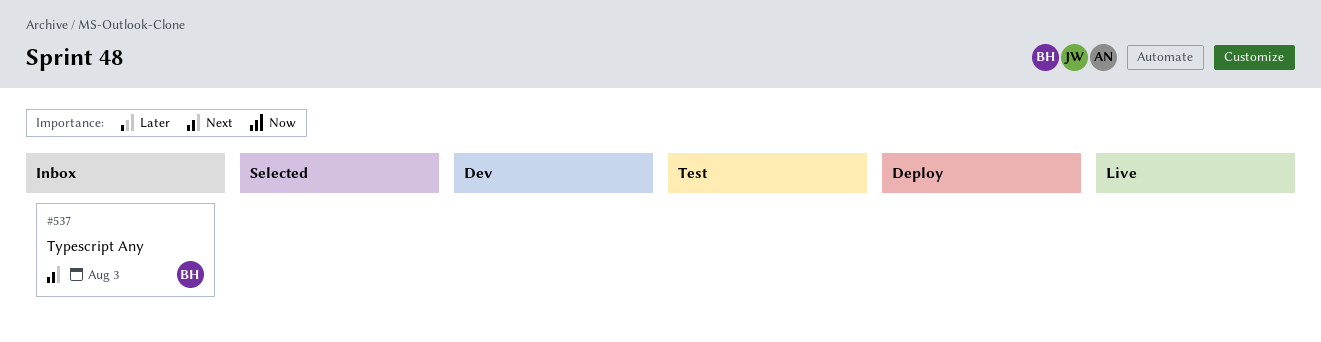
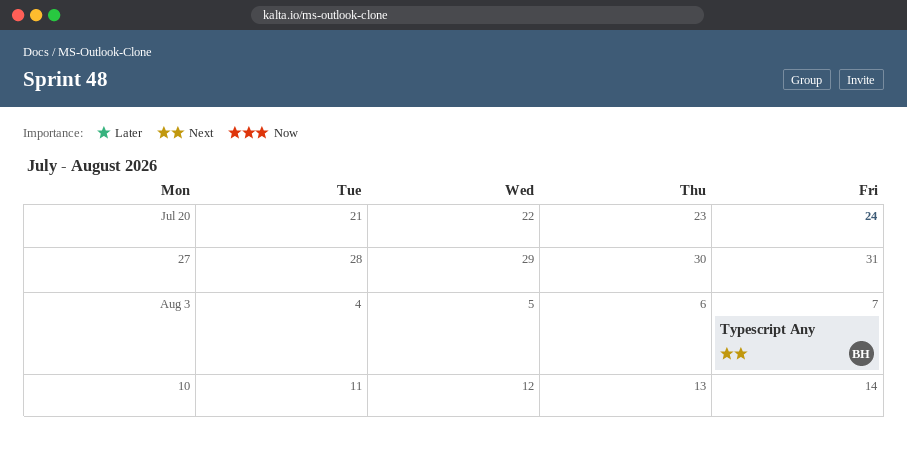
Typescript Any, due: Aug 3 -> Aug 7

